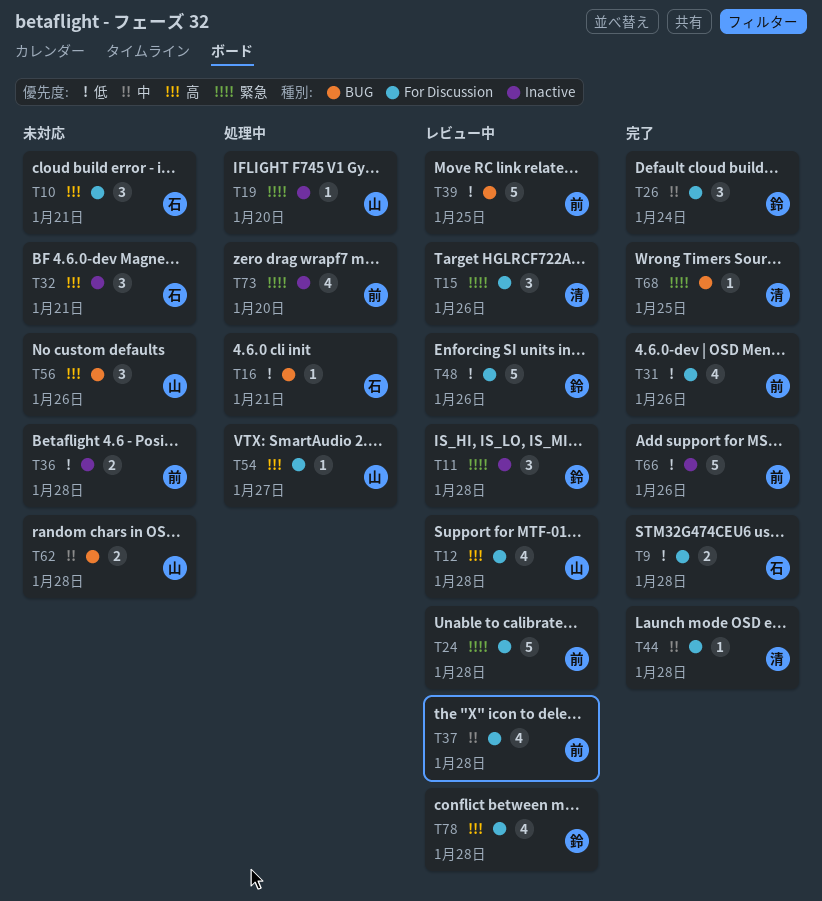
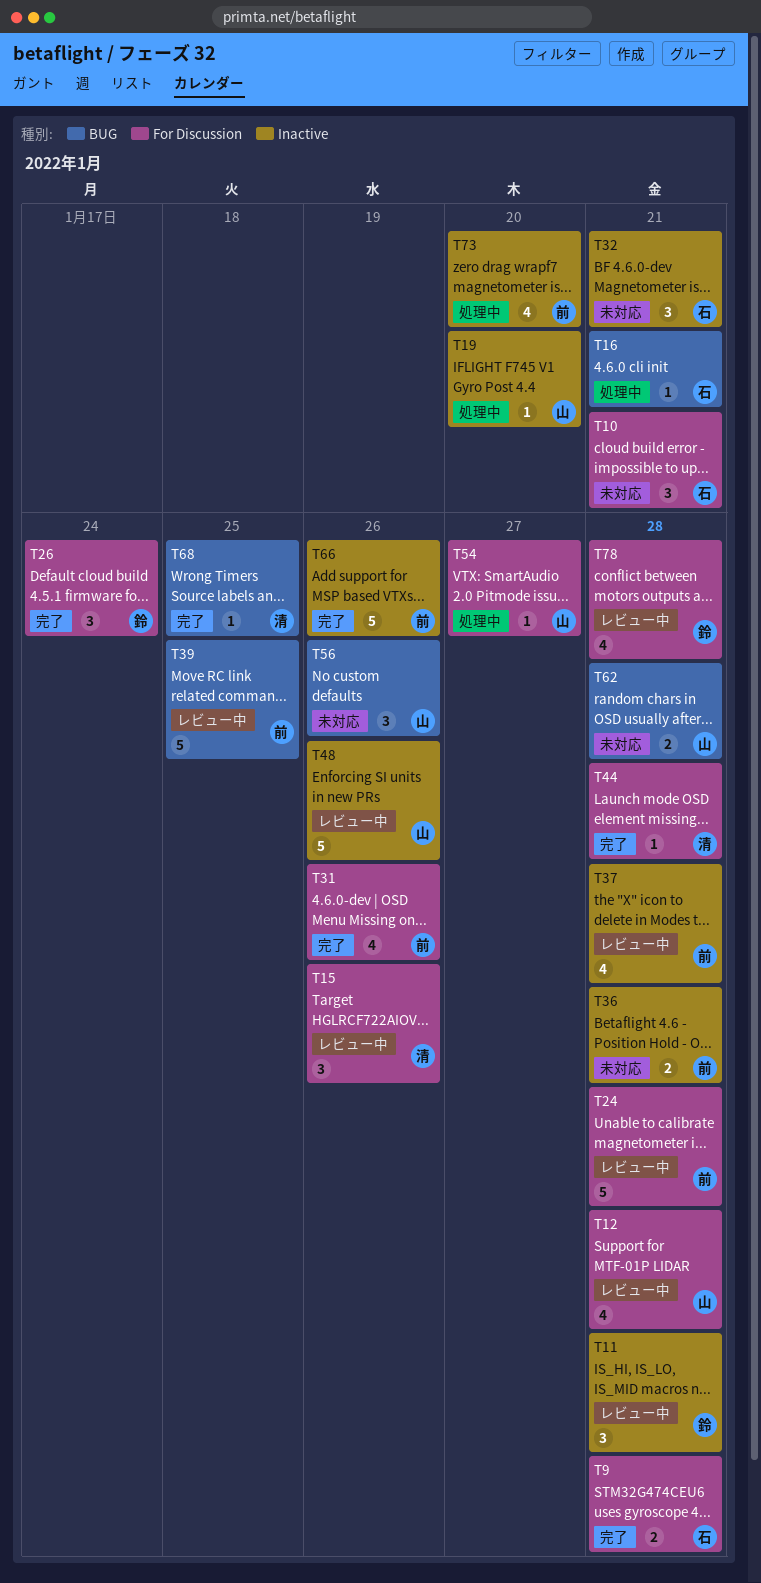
T37, label: For Discussion -> Inactive
T48, owner: 鈴 -> 山
T48, label: For Discussion -> Inactive

